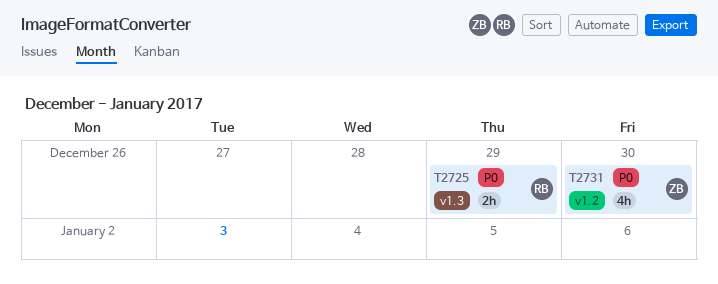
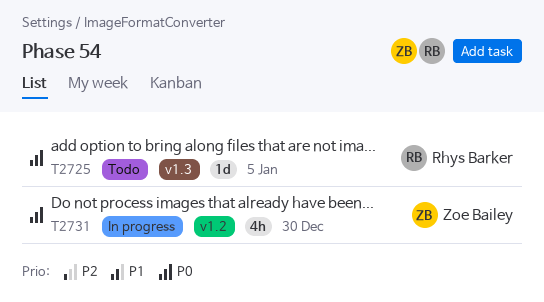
T2725, estimate: 2h -> 1d
T2725, due: Dec 29 -> Jan 5

